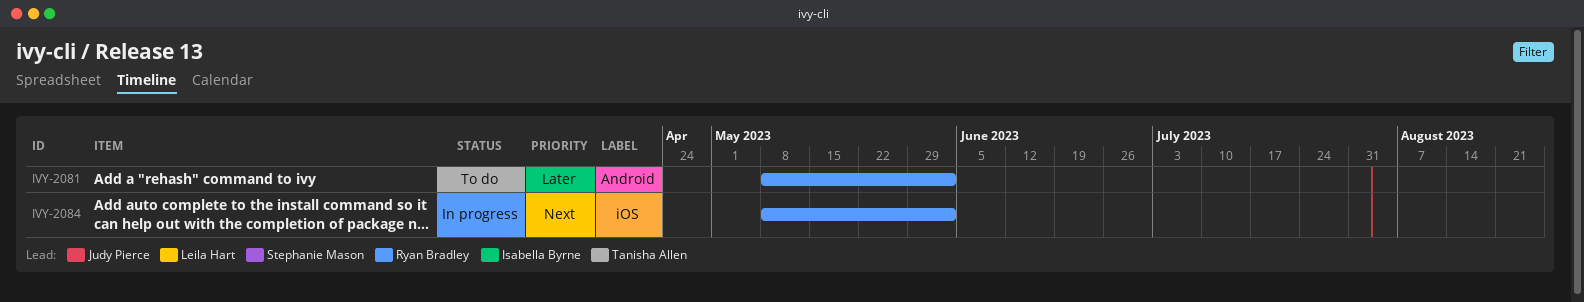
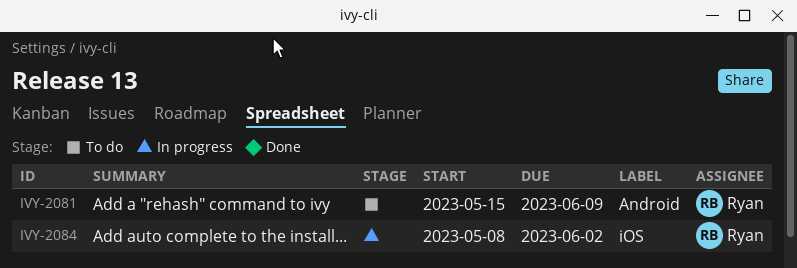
IVY-2081, start: May 8 -> May 15
IVY-2081, due: Jun 2 -> Jun 9

